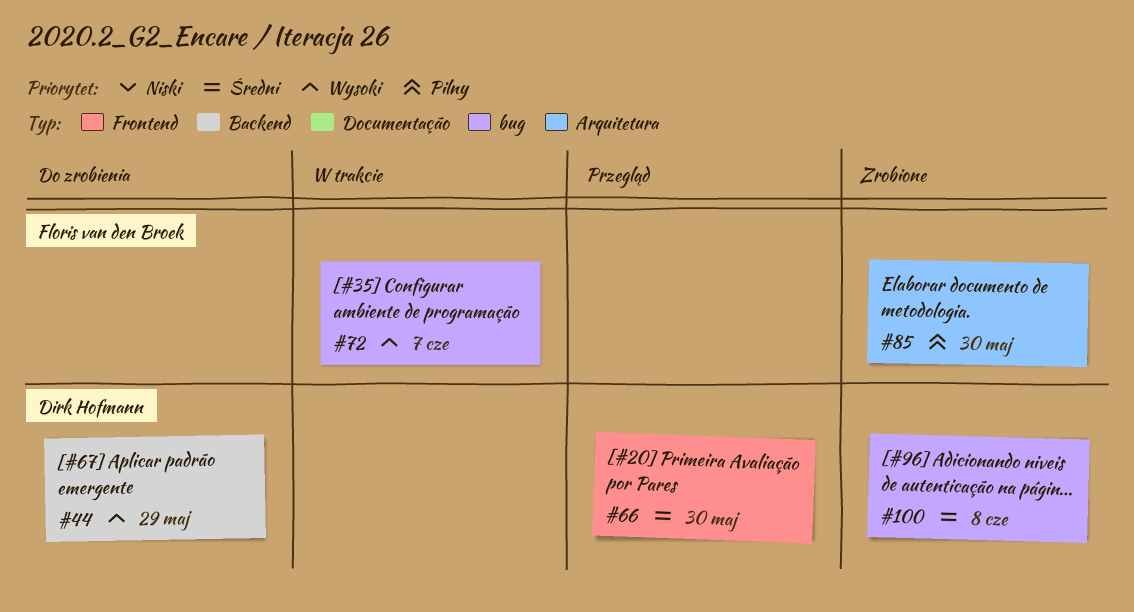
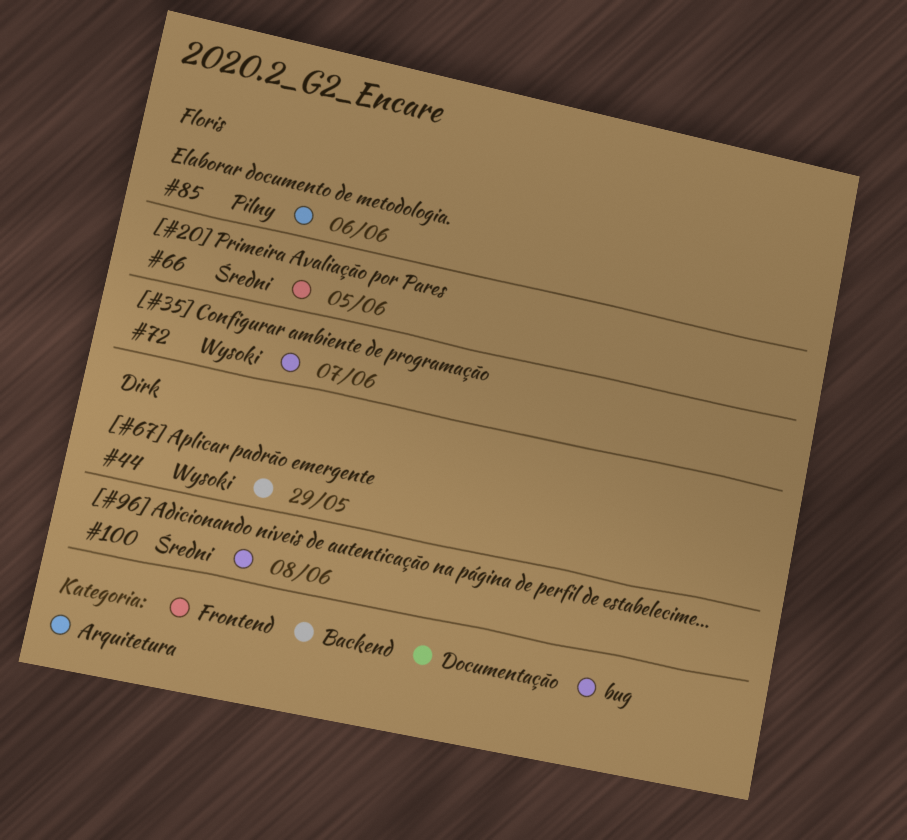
#66, owner: Dirk Hofmann -> Floris van den Broek
#66, due: May 30 -> Jun 5
#85, due: May 30 -> Jun 6

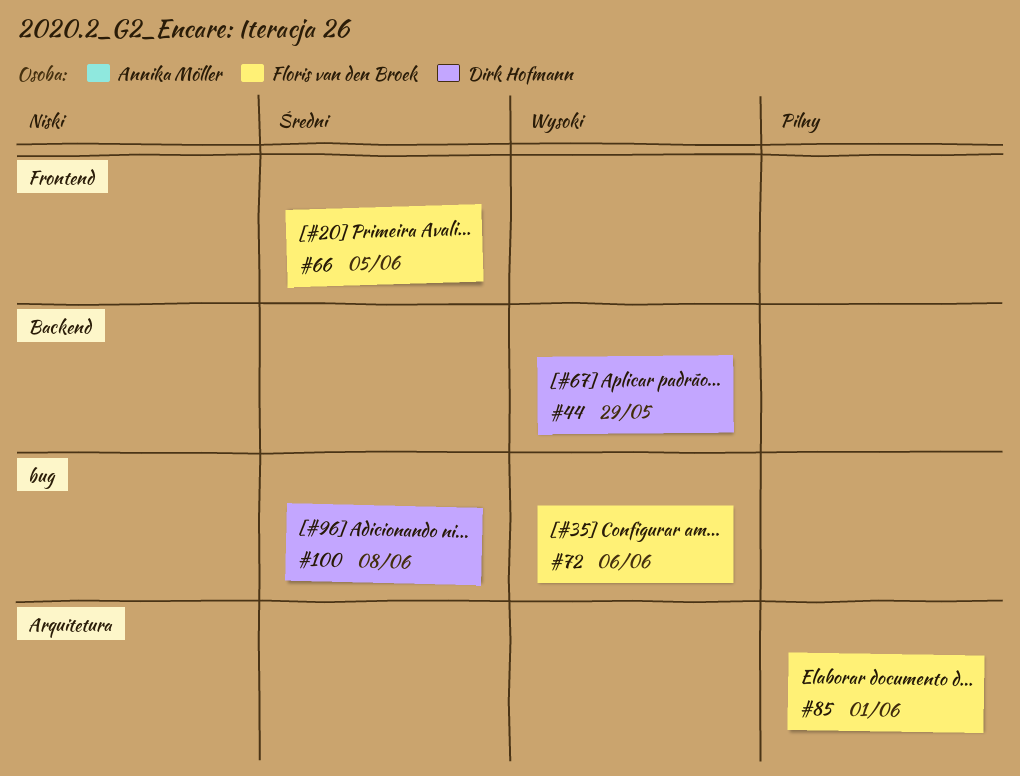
#72, due: Jun 7 -> Jun 6
#85, due: Jun 6 -> Jun 1

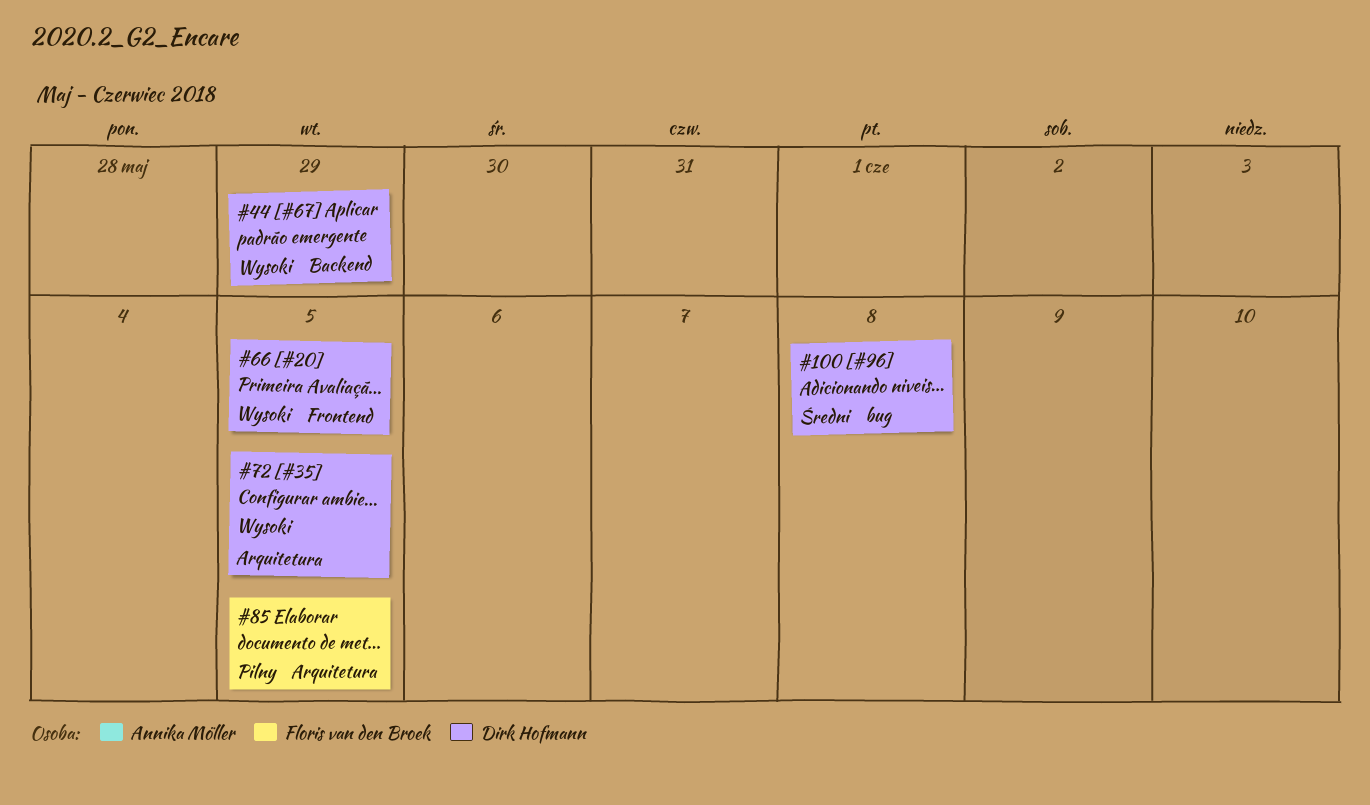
#66, owner: Floris van den Broek -> Dirk Hofmann
#66, priority: Średni -> Wysoki
#72, owner: Floris van den Broek -> Dirk Hofmann
#72, label: bug -> Arquitetura
#72, due: Jun 6 -> Jun 5
#85, due: Jun 1 -> Jun 5

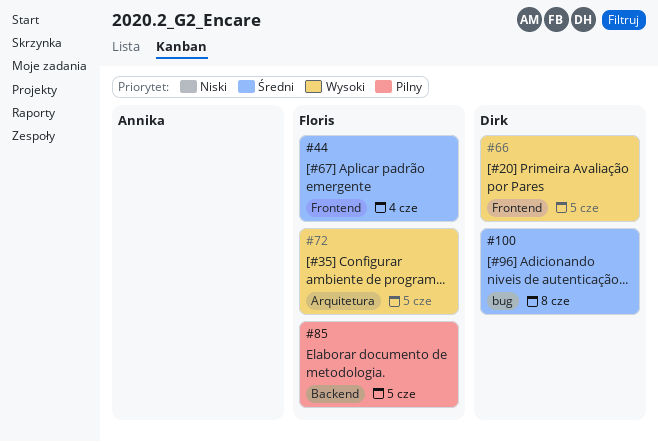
#44, owner: Dirk Hofmann -> Floris van den Broek
#44, priority: Wysoki -> Średni
#44, label: Backend -> Frontend
#44, due: May 29 -> Jun 4
#72, owner: Dirk Hofmann -> Floris van den Broek
#85, label: Arquitetura -> Backend

